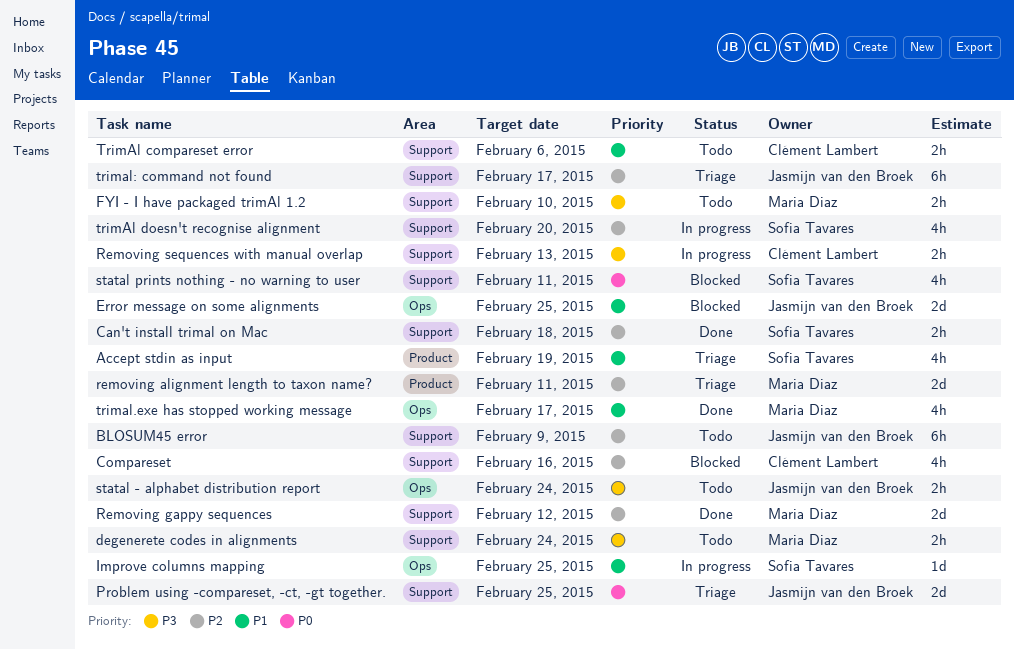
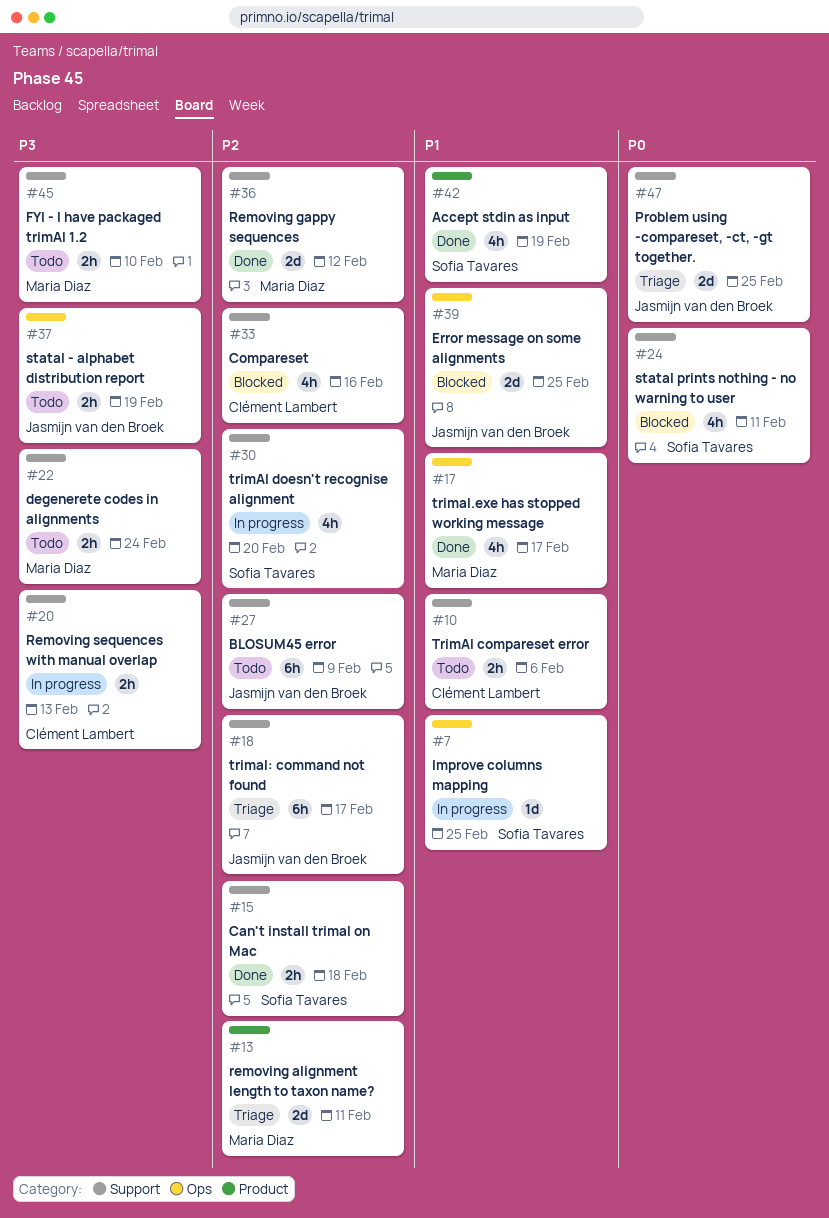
Accept stdin as input, status: Triage -> Done
statal - alphabet distribution report, due: Feb 24 -> Feb 19

